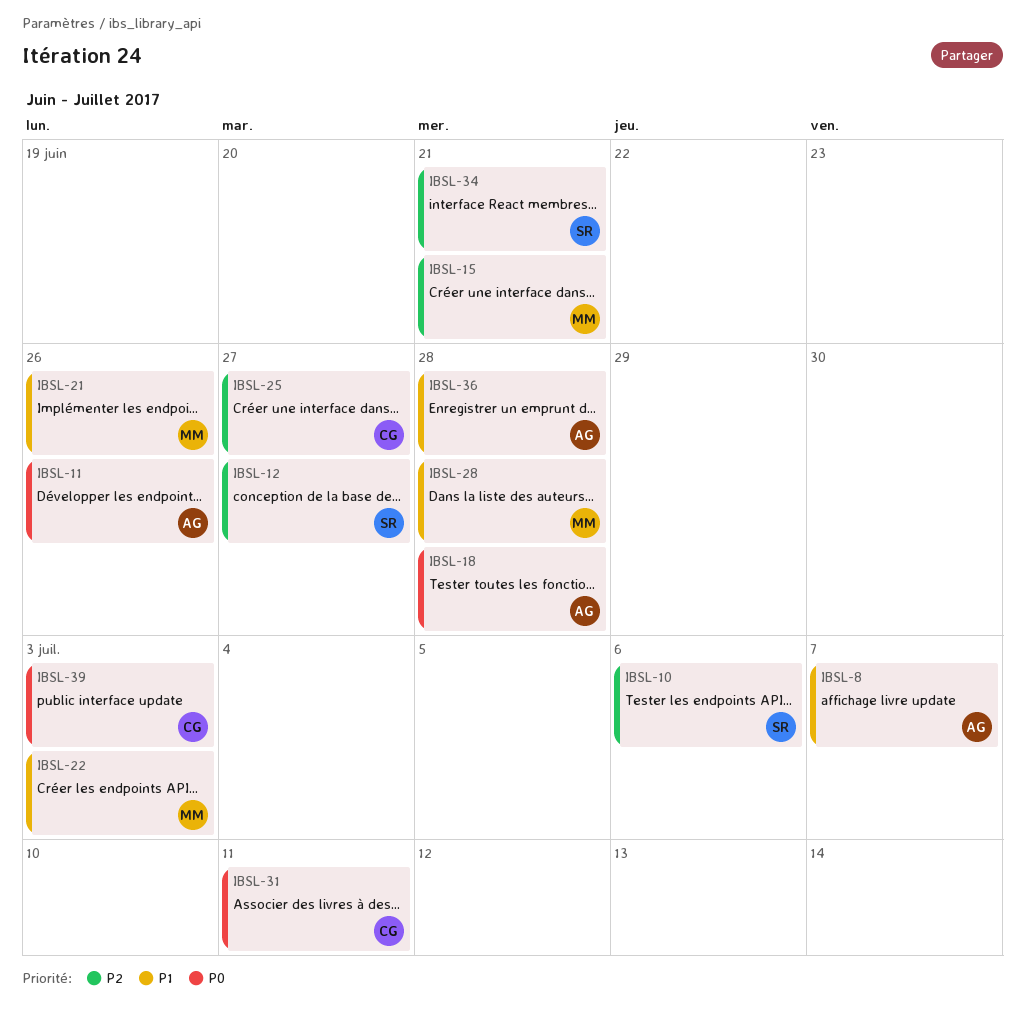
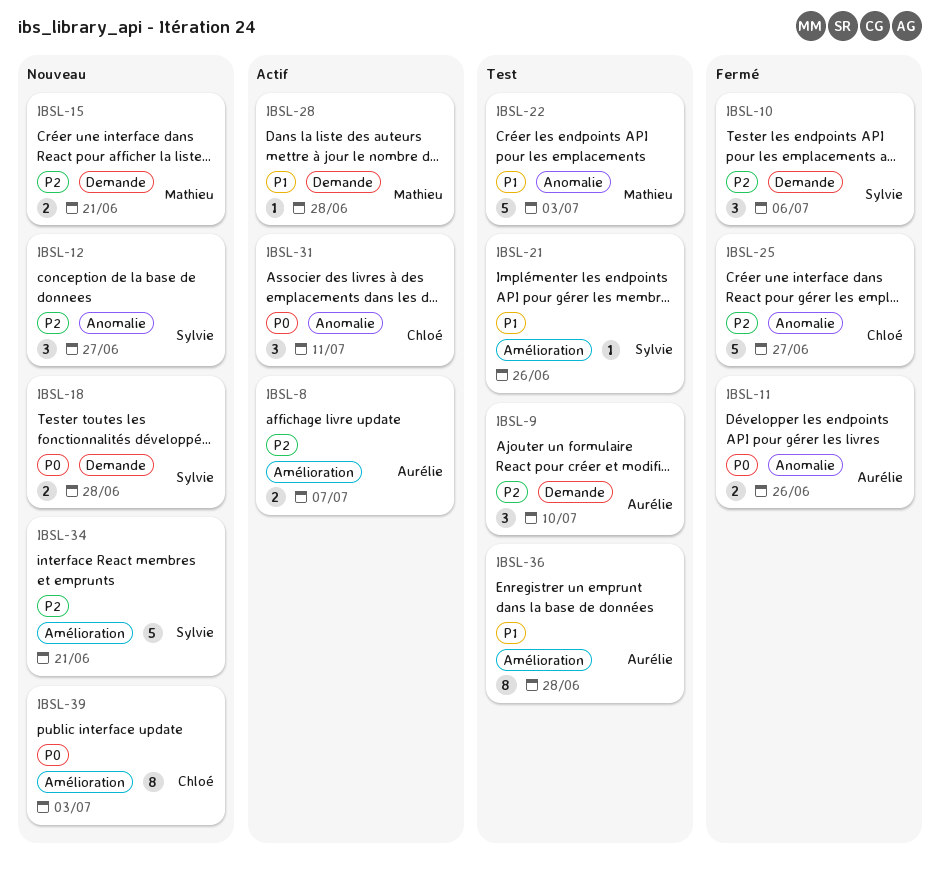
IBSL-8, priority: P1 -> P2
IBSL-9: none -> present
IBSL-18, owner: Aurélie -> Sylvie
IBSL-21, owner: Mathieu -> Sylvie

